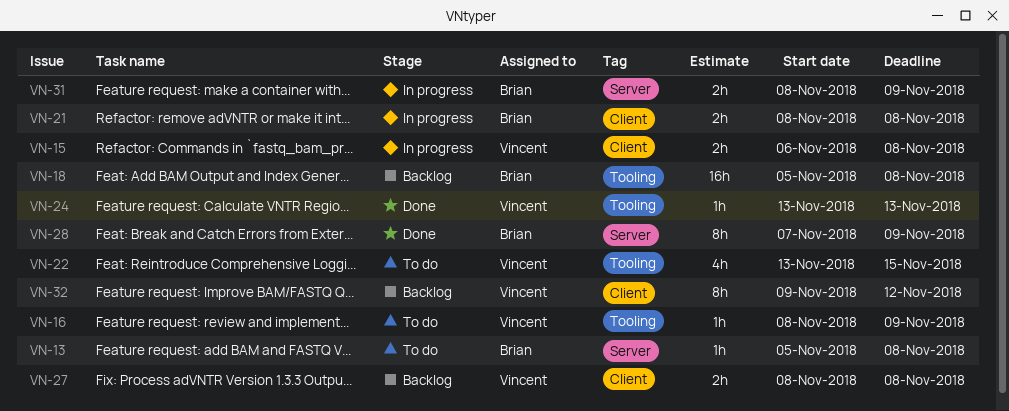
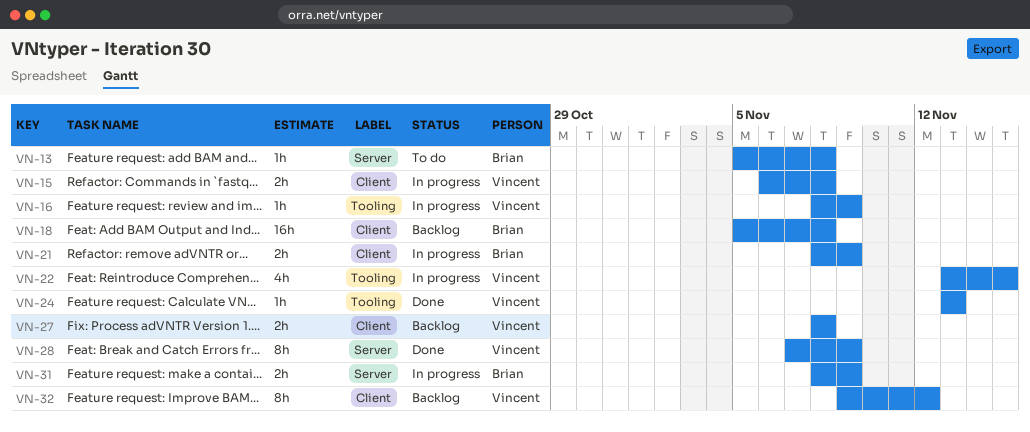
VN-16, status: To do -> In progress
VN-18, label: Tooling -> Client
VN-21, due: Nov 8 -> Nov 9
VN-22, status: To do -> In progress
VN-28, owner: Brian -> Vincent

